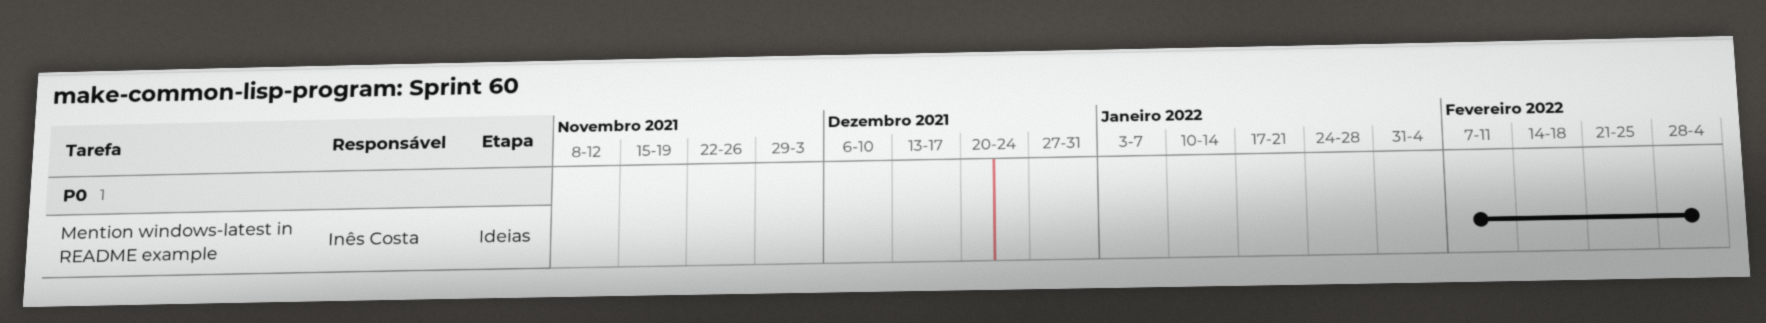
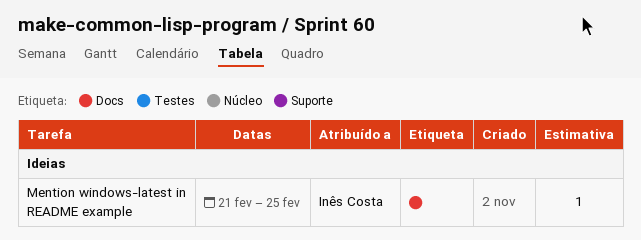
Mention windows-latest in README example, start: Feb 7 -> Feb 21
Mention windows-latest in README example, due: Mar 4 -> Feb 25

